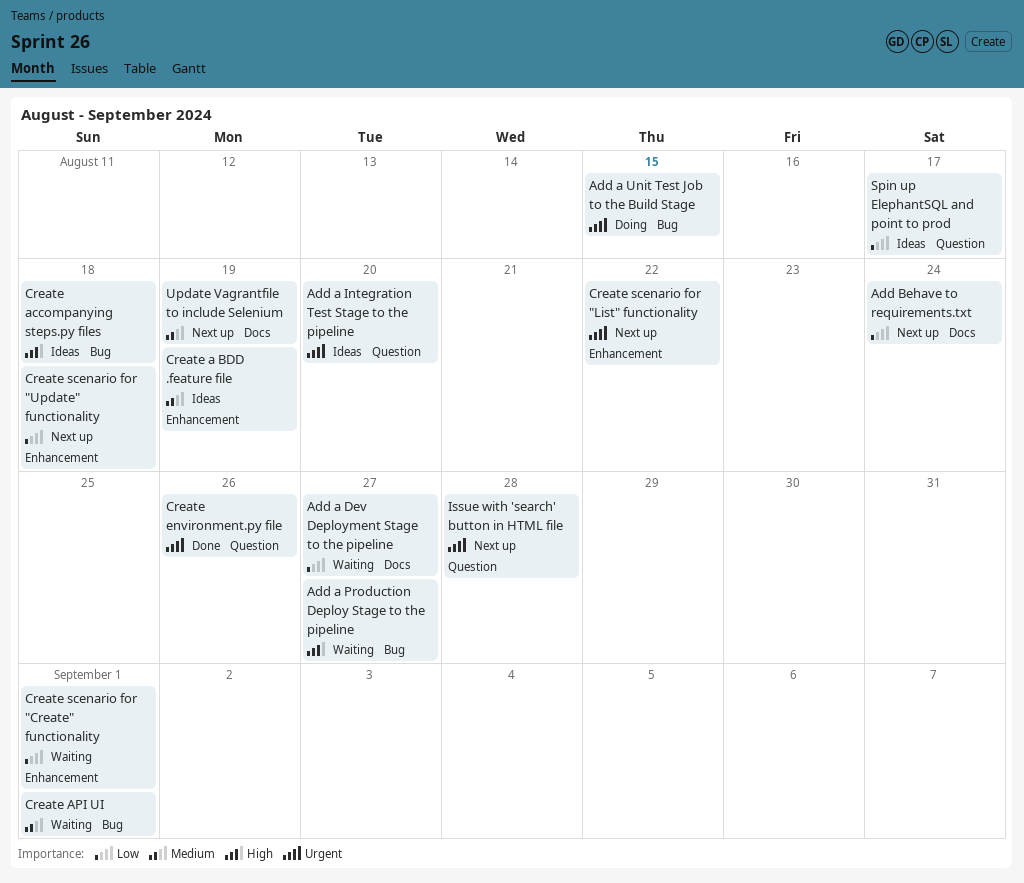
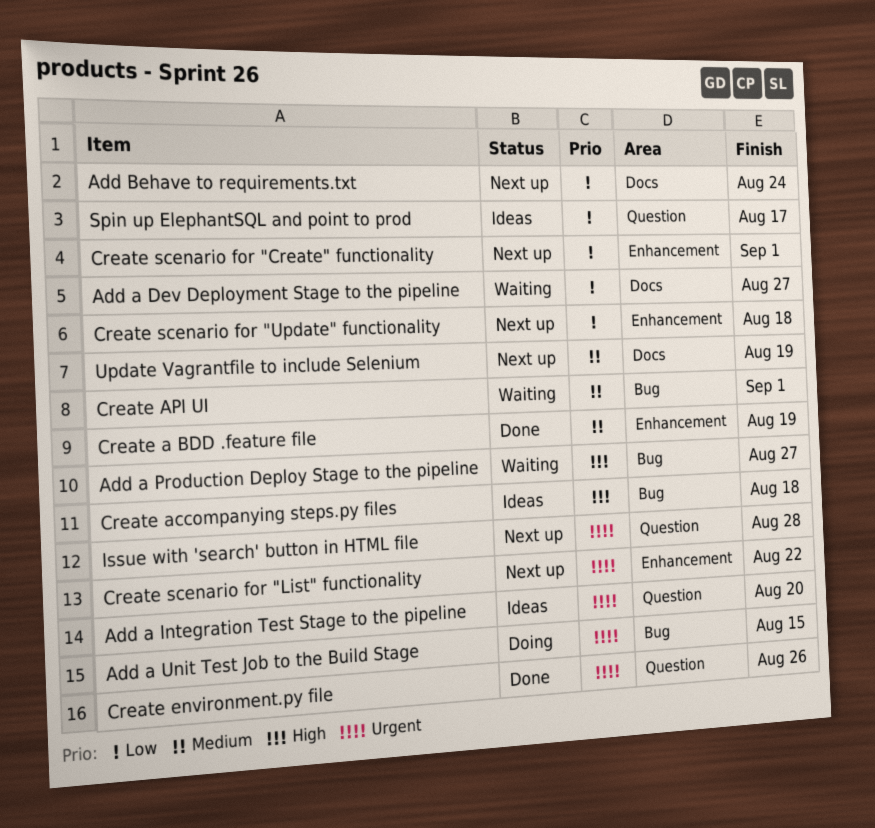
Create a BDD .feature file, status: Ideas -> Done
Create scenario for "Create" functionality, status: Waiting -> Next up

